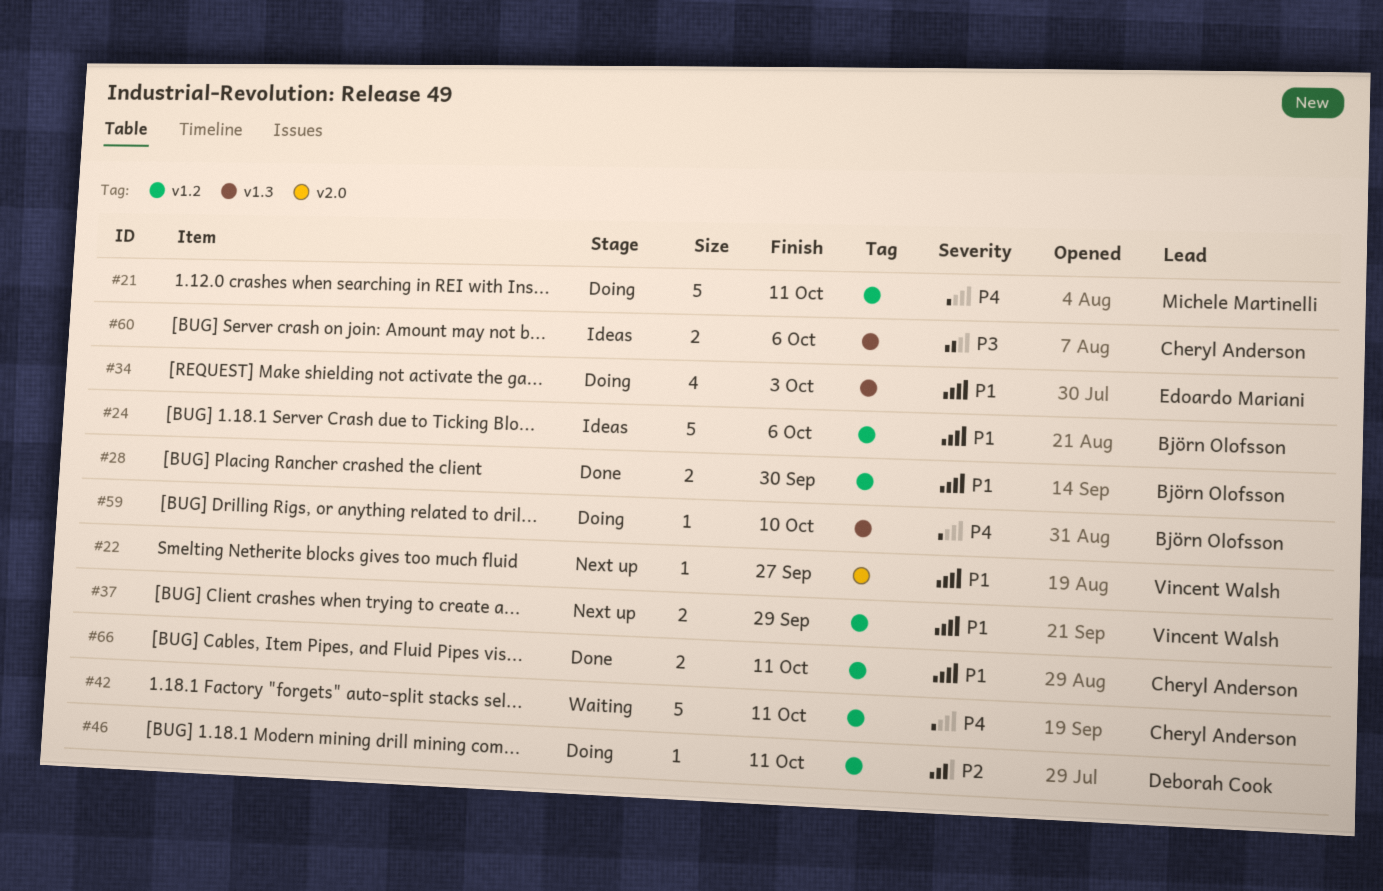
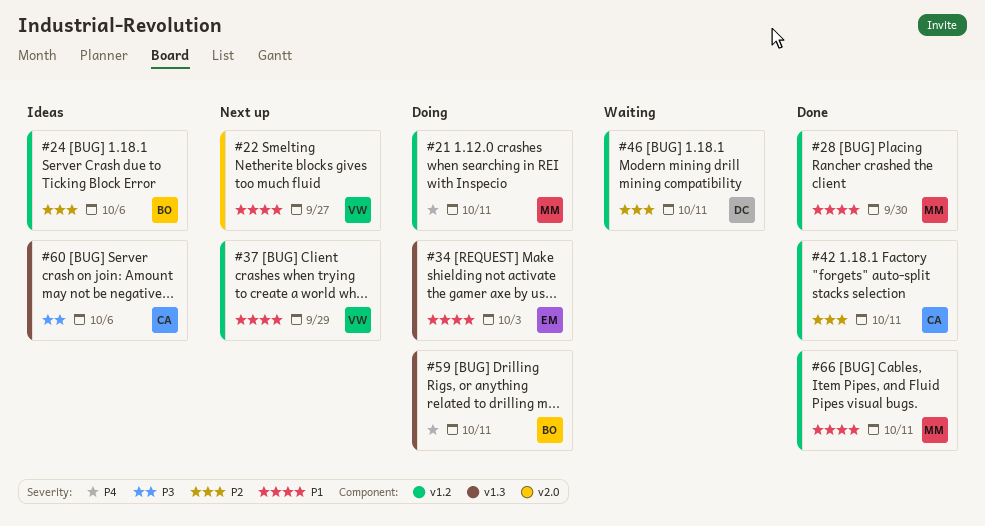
#24, priority: P1 -> P2
#28, owner: Björn Olofsson -> Michele Martinelli
#42, status: Waiting -> Done
#42, priority: P4 -> P2
#46, status: Doing -> Waiting
#59, due: Oct 10 -> Oct 11
#66, owner: Cheryl Anderson -> Michele Martinelli

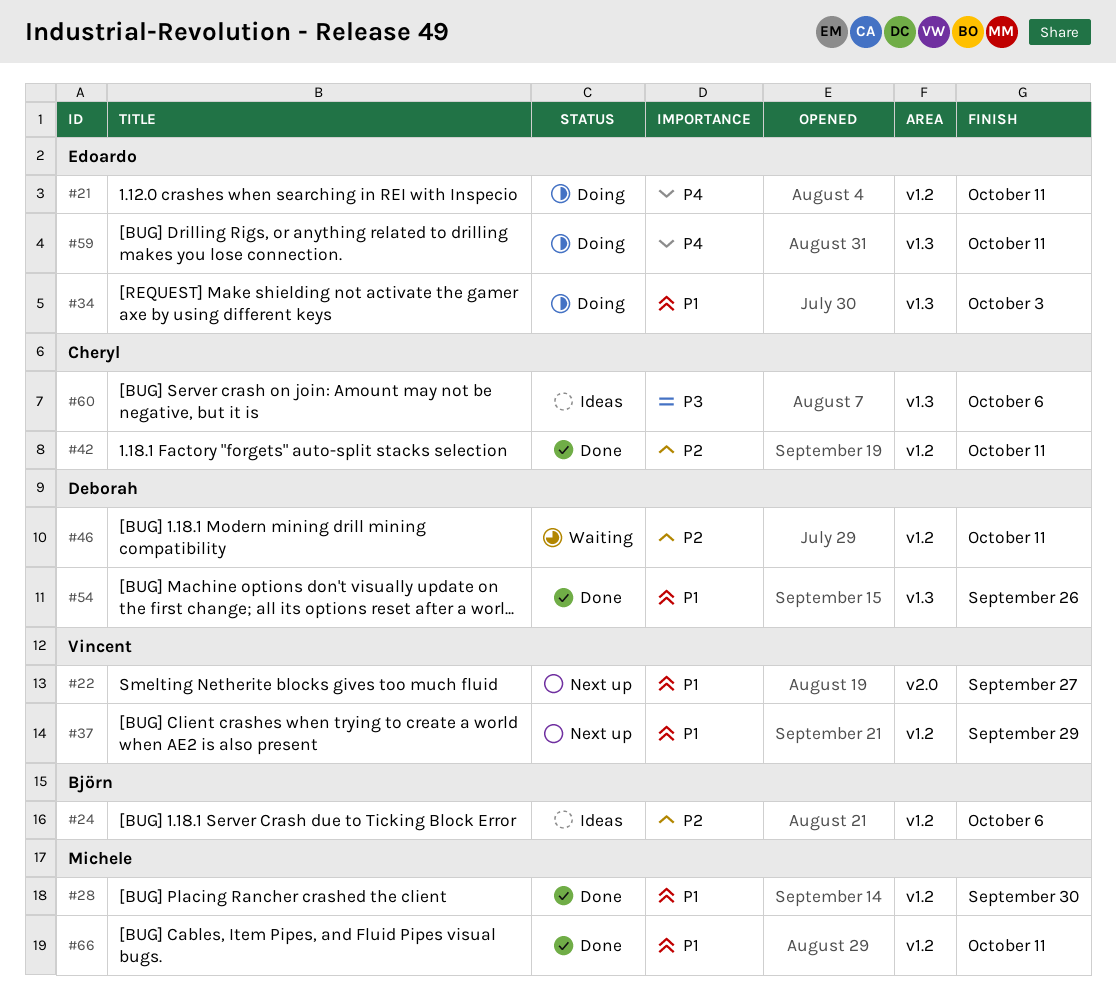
#21, owner: Michele -> Edoardo
#54: none -> present
#59, owner: Björn -> Edoardo

